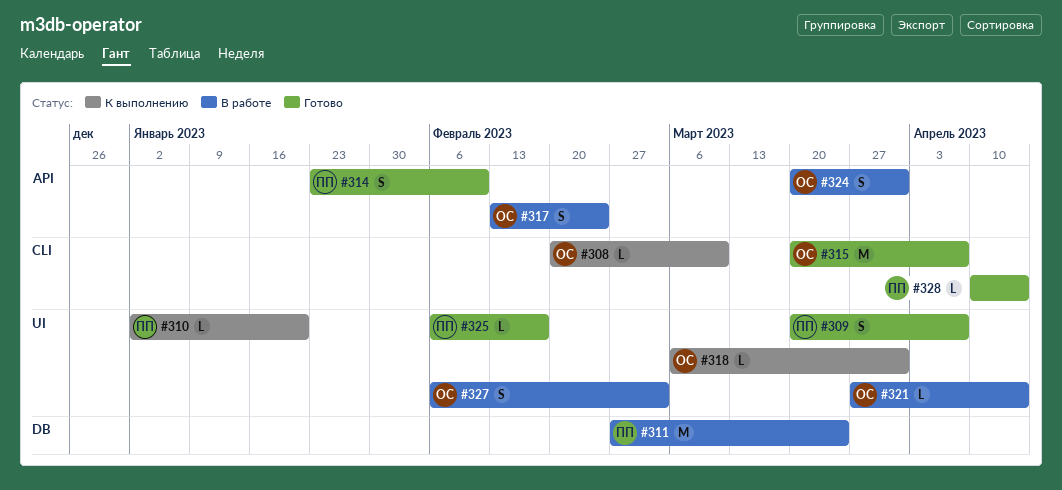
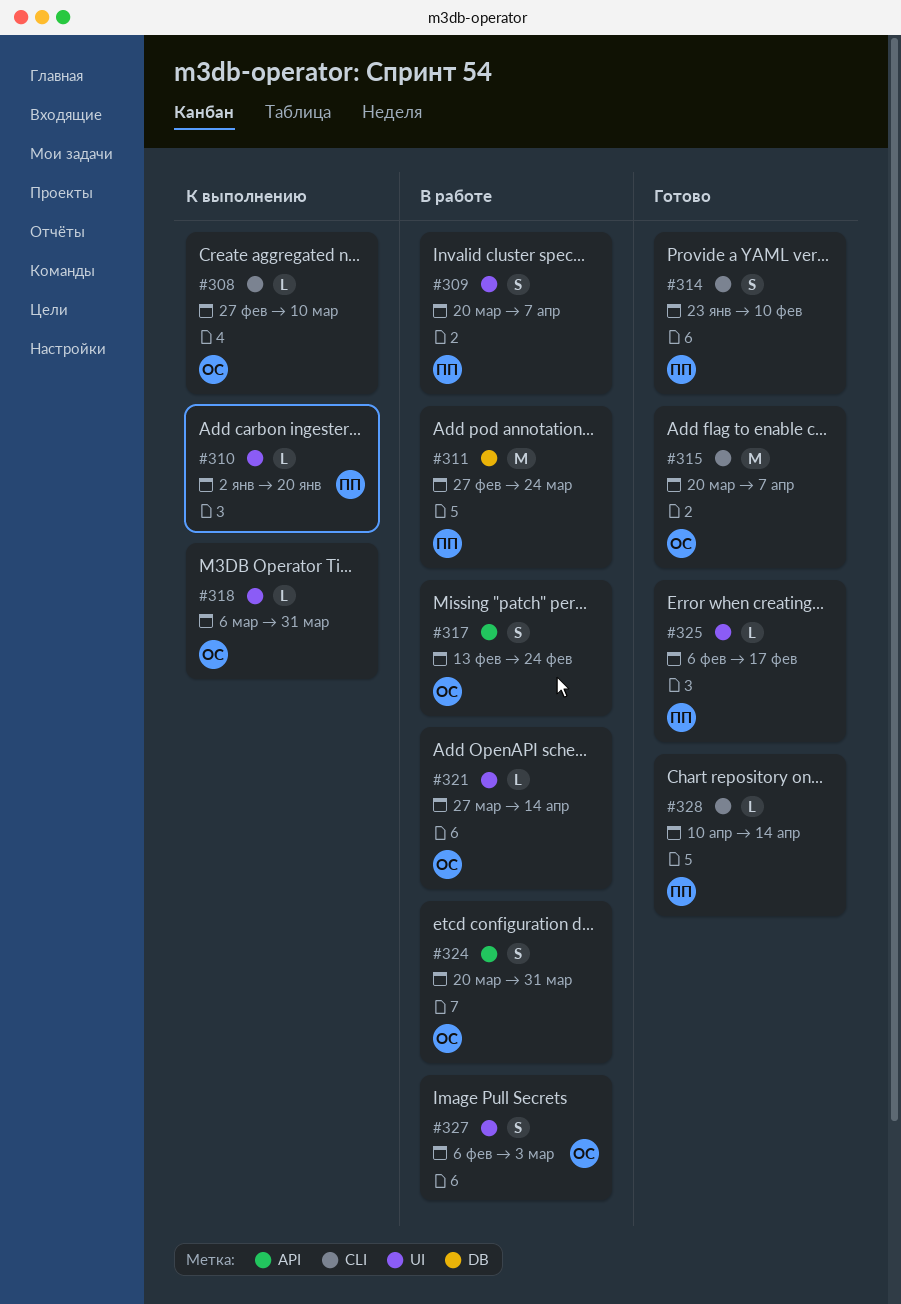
#308, start: Feb 20 -> Feb 27
#309, status: Готово -> В работе
#314, label: API -> CLI

